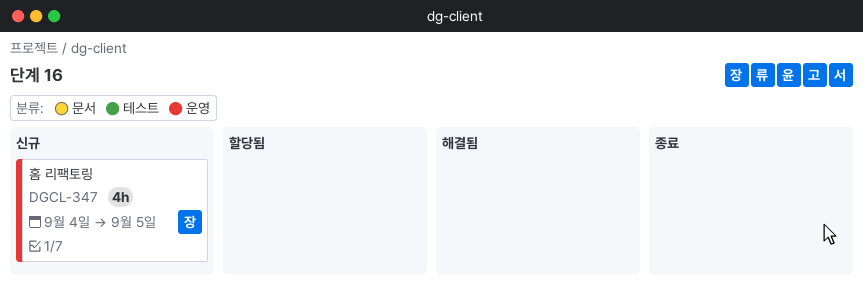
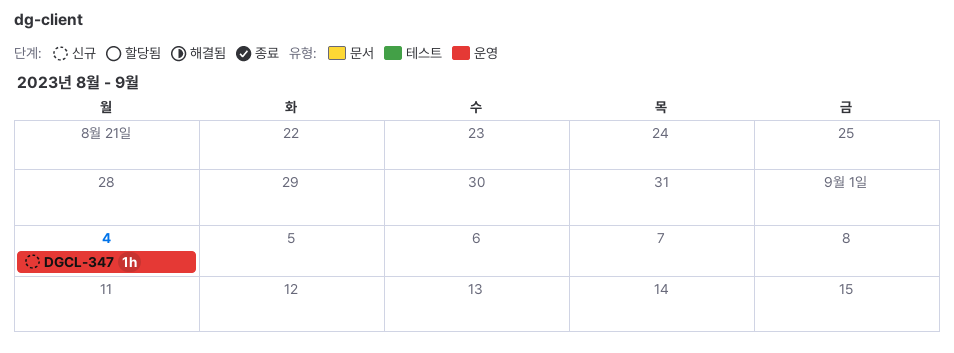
DGCL-347, estimate: 4h -> 1h
DGCL-347, due: Sep 5 -> Sep 4

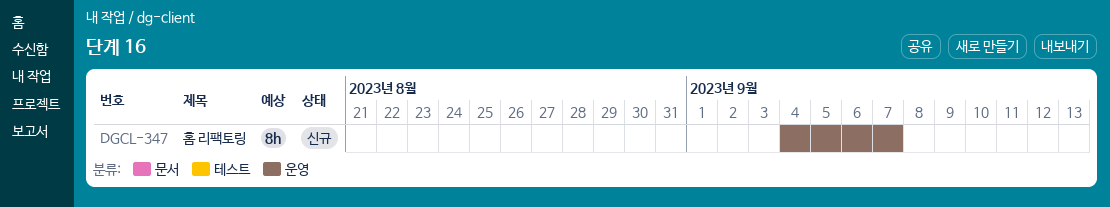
DGCL-347, estimate: 1h -> 8h
DGCL-347, due: Sep 4 -> Sep 7

